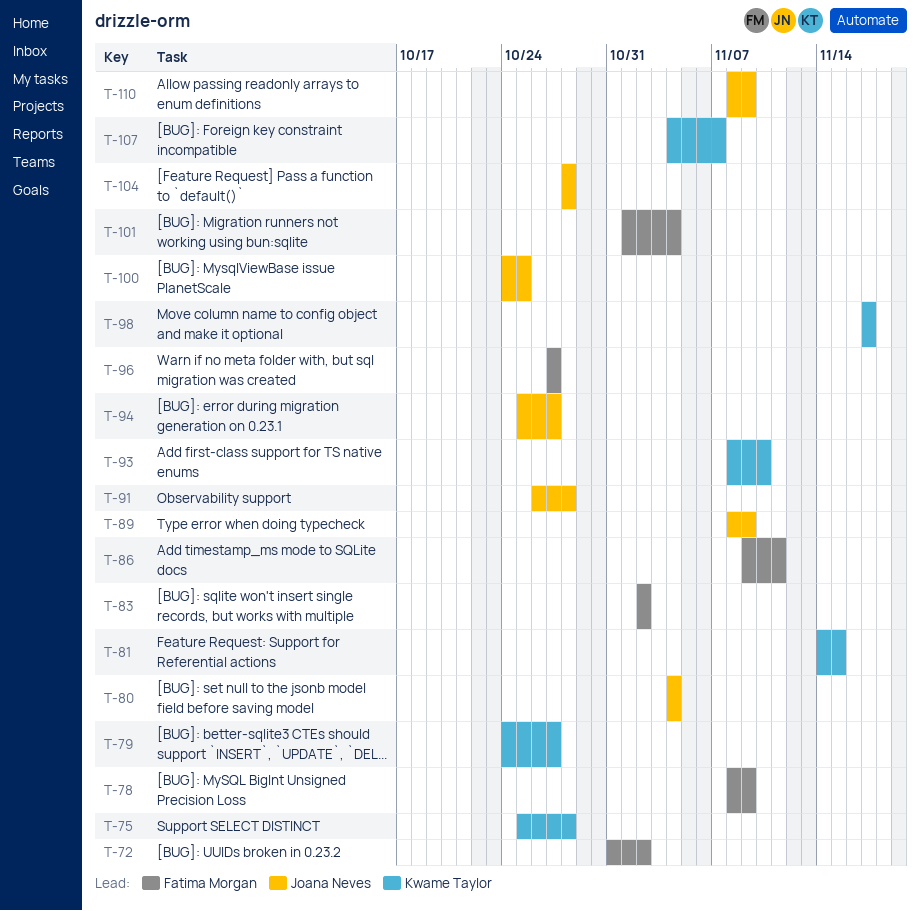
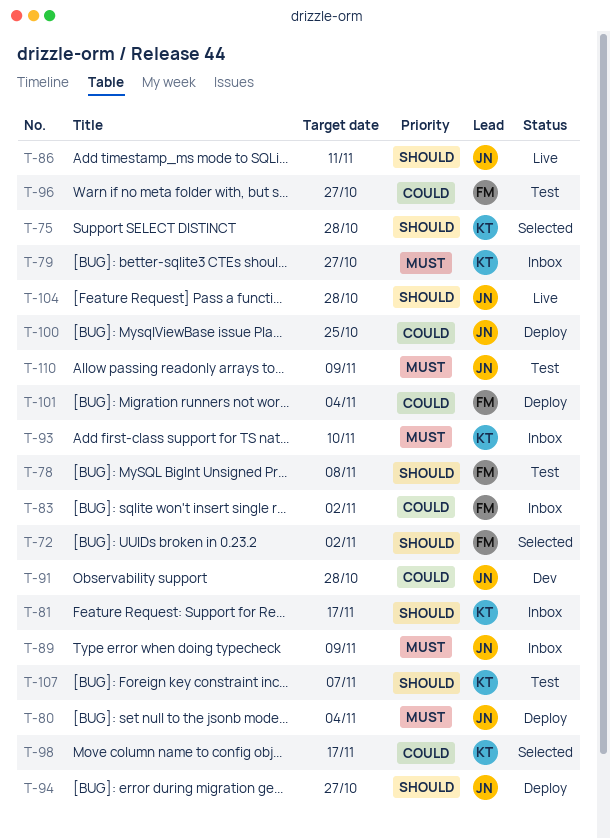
T-78, due: Nov 9 -> Nov 8
T-81, due: Nov 15 -> Nov 17
T-86, owner: Fatima Morgan -> Joana Neves

